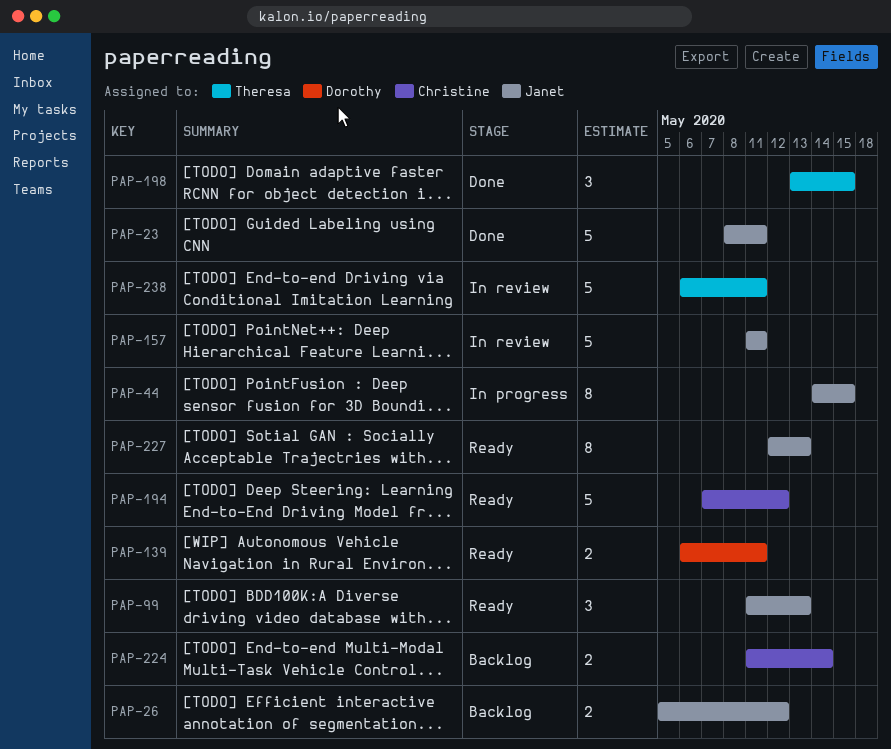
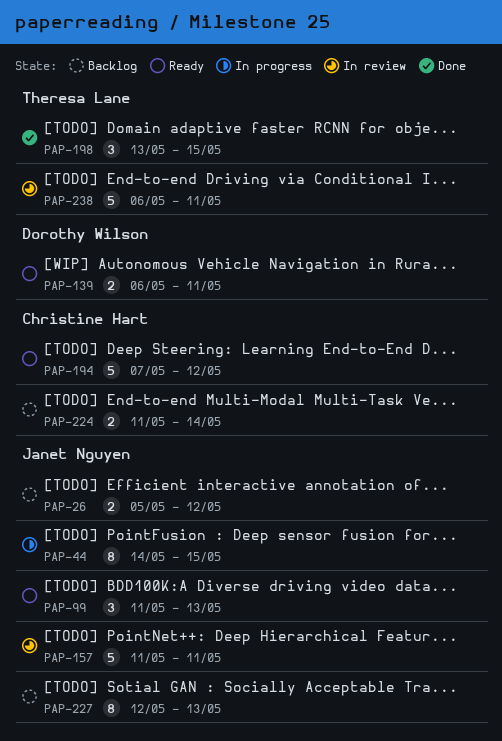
PAP-23: present -> none
PAP-227, status: Ready -> Backlog

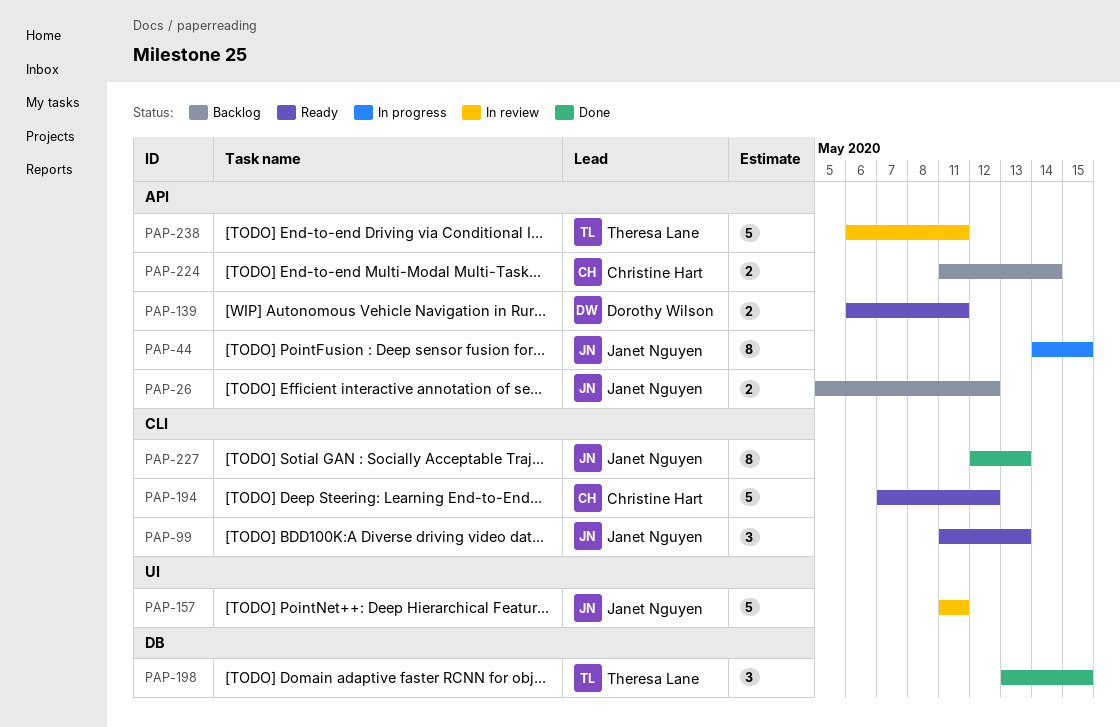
PAP-227, status: Backlog -> Done

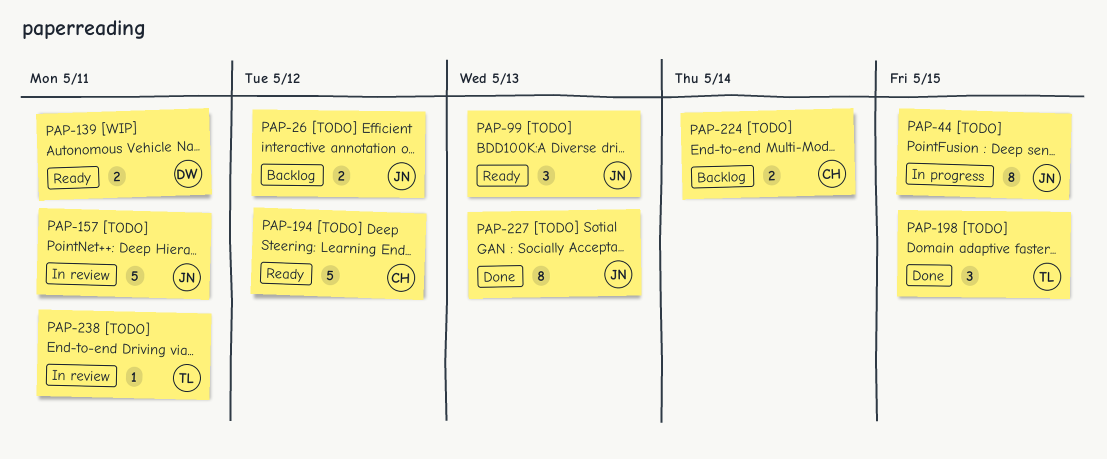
PAP-238, estimate: 5 -> 1

